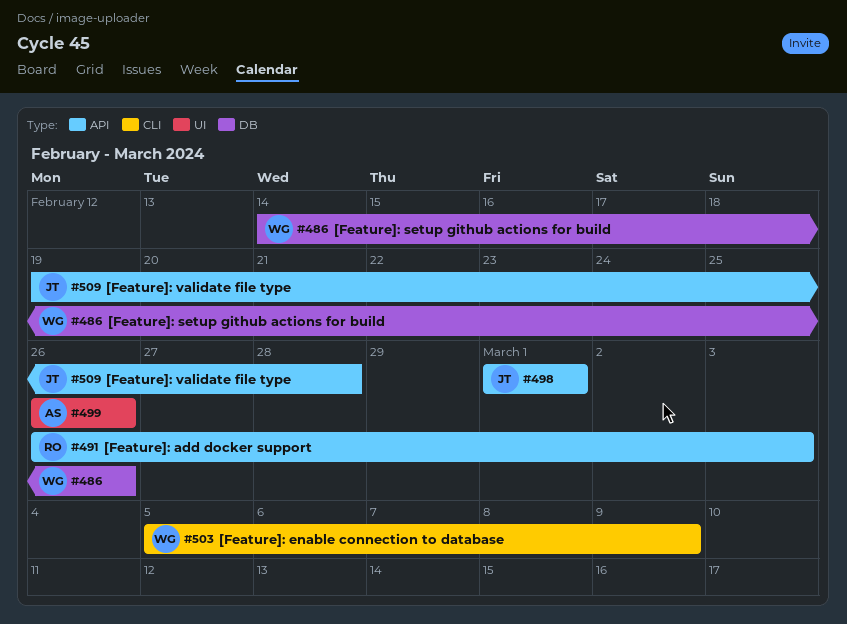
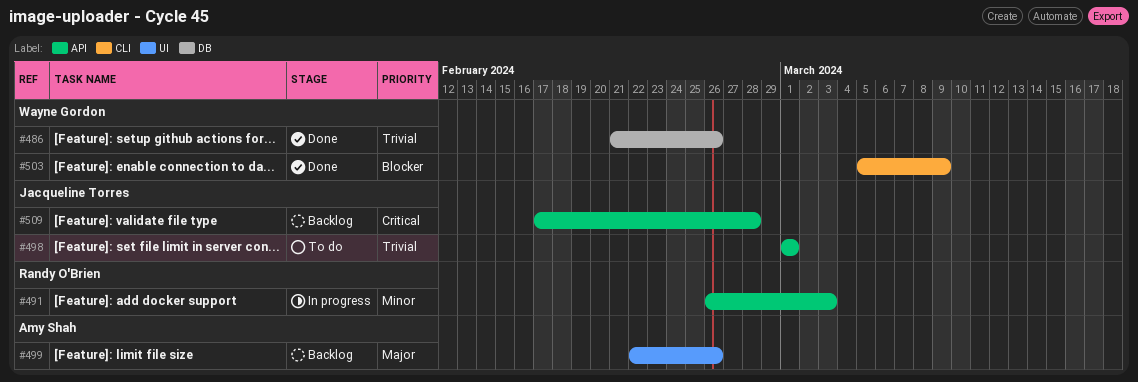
#486, start: Feb 14 -> Feb 21
#499, start: Feb 26 -> Feb 22
#509, start: Feb 19 -> Feb 17

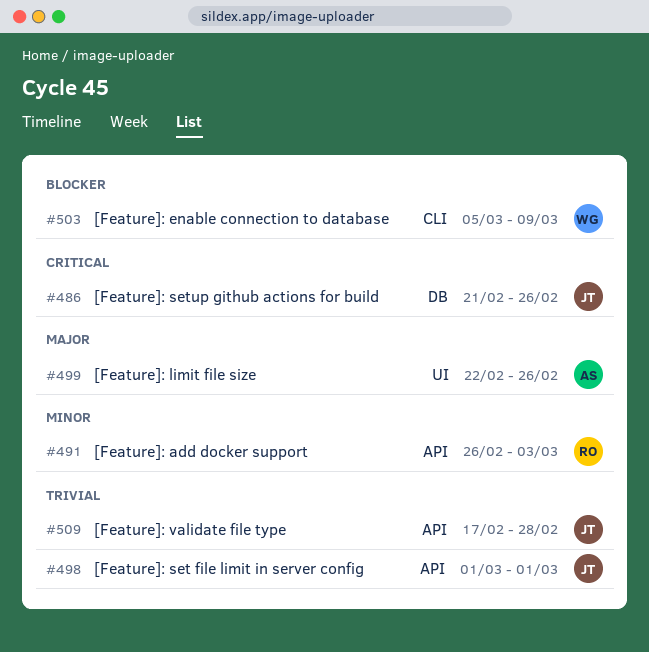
#486, owner: Wayne Gordon -> Jacqueline Torres
#486, priority: Trivial -> Critical
#509, priority: Critical -> Trivial

